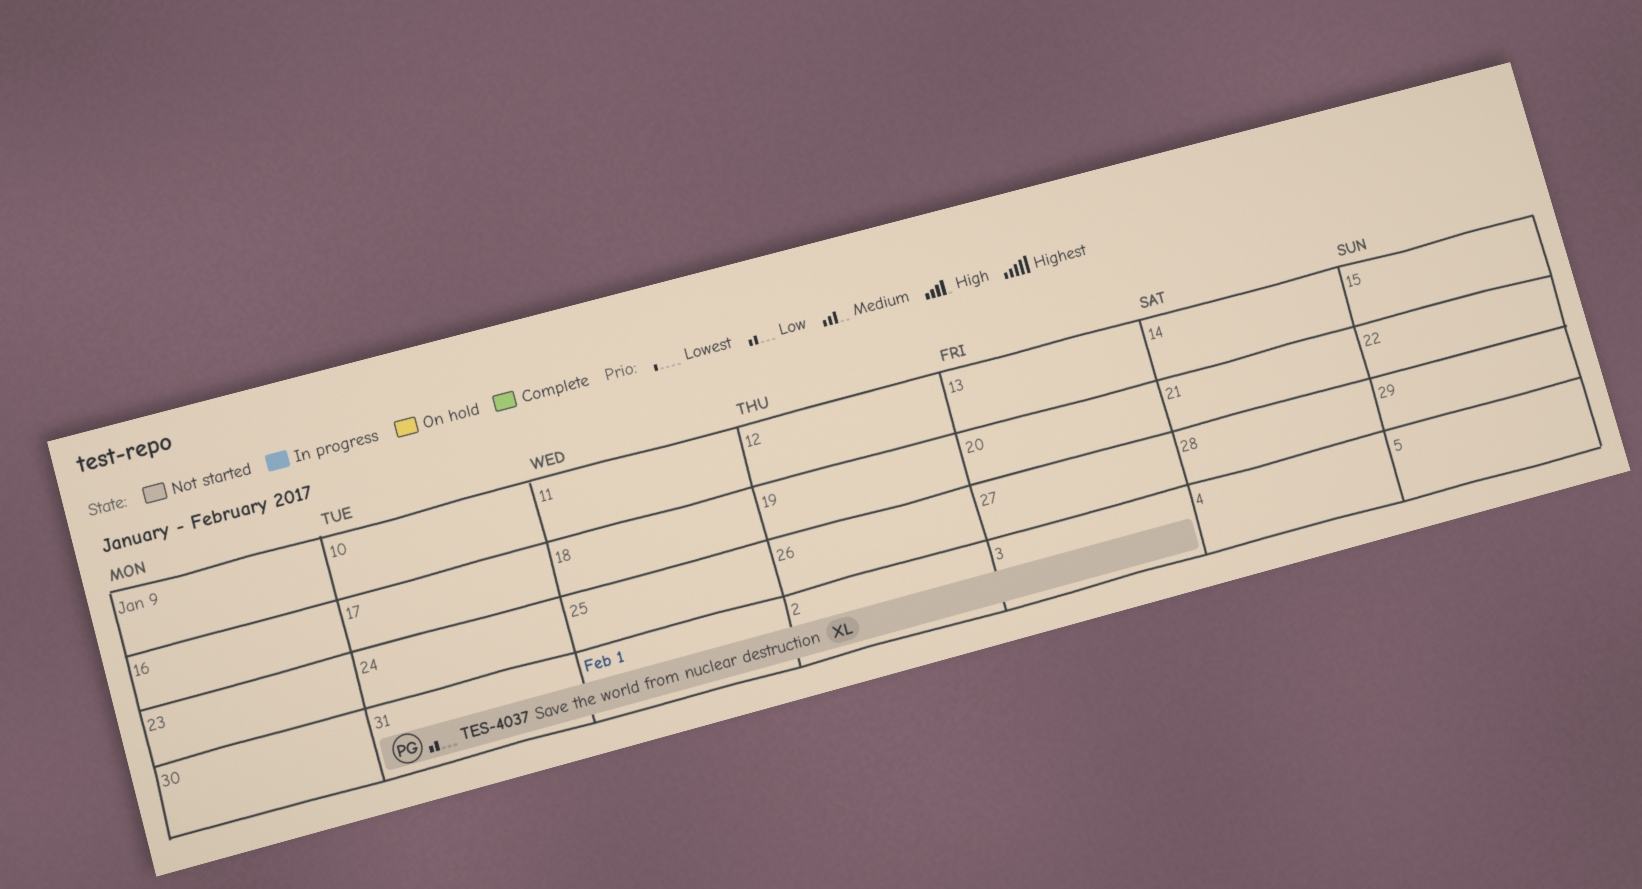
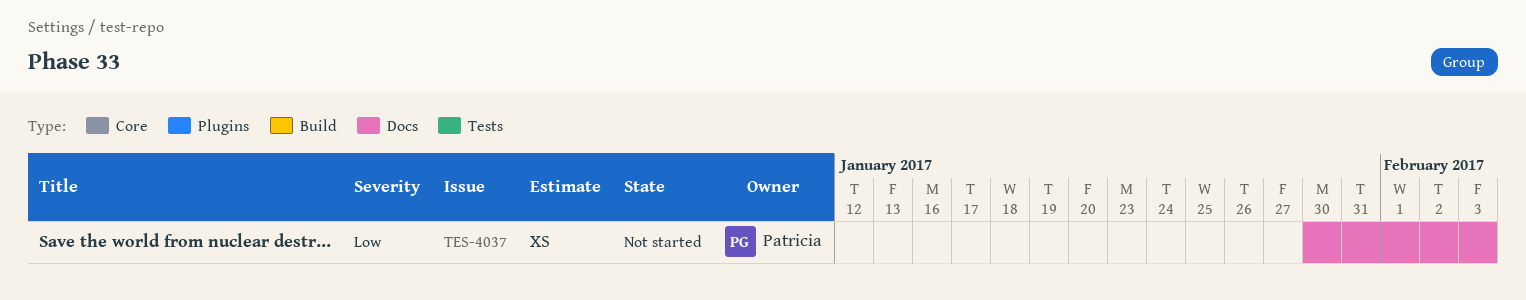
TES-4037, estimate: XL -> XS
TES-4037, start: Jan 31 -> Jan 30

